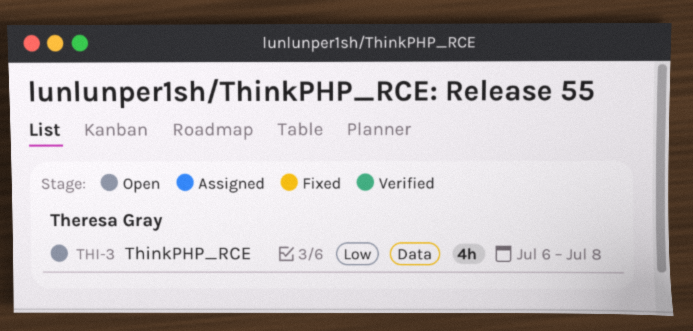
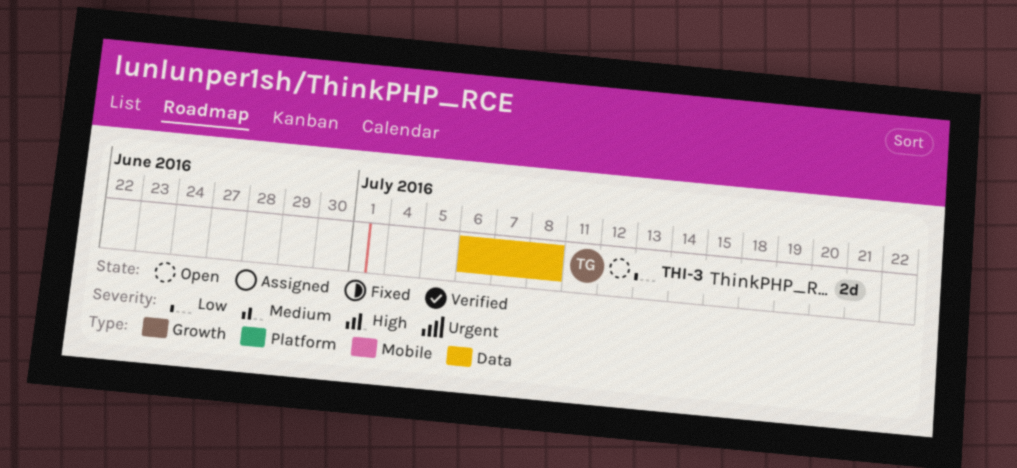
THI-3, estimate: 4h -> 2d

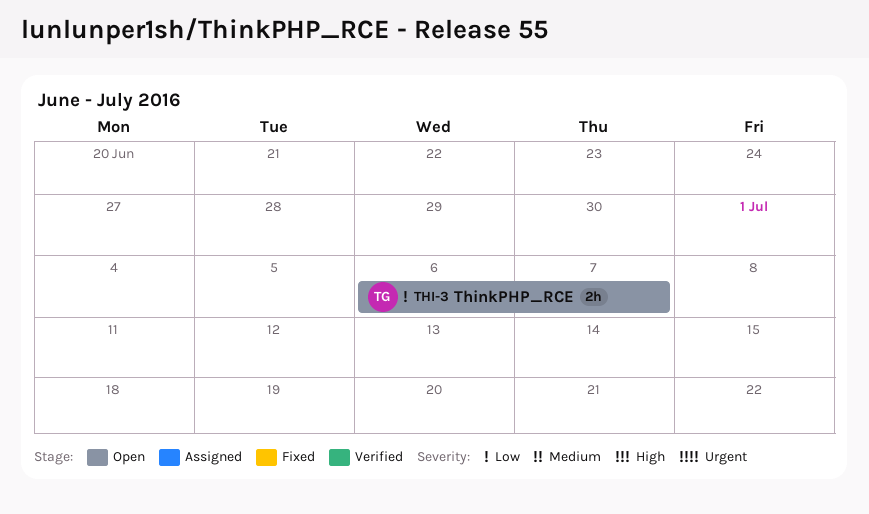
THI-3, estimate: 2d -> 2h
THI-3, due: Jul 8 -> Jul 7

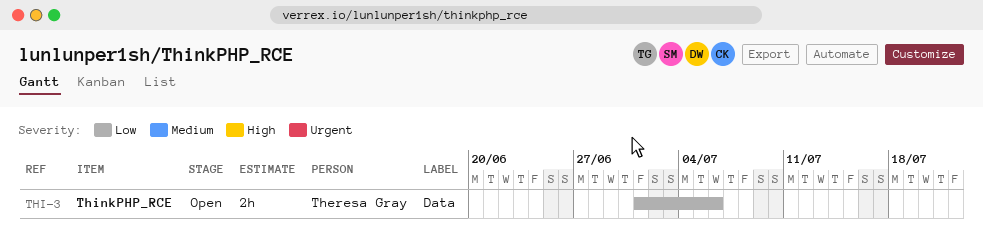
THI-3, start: Jul 6 -> Jul 1
THI-3, due: Jul 7 -> Jul 6

